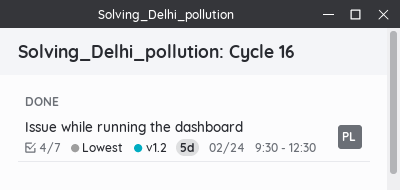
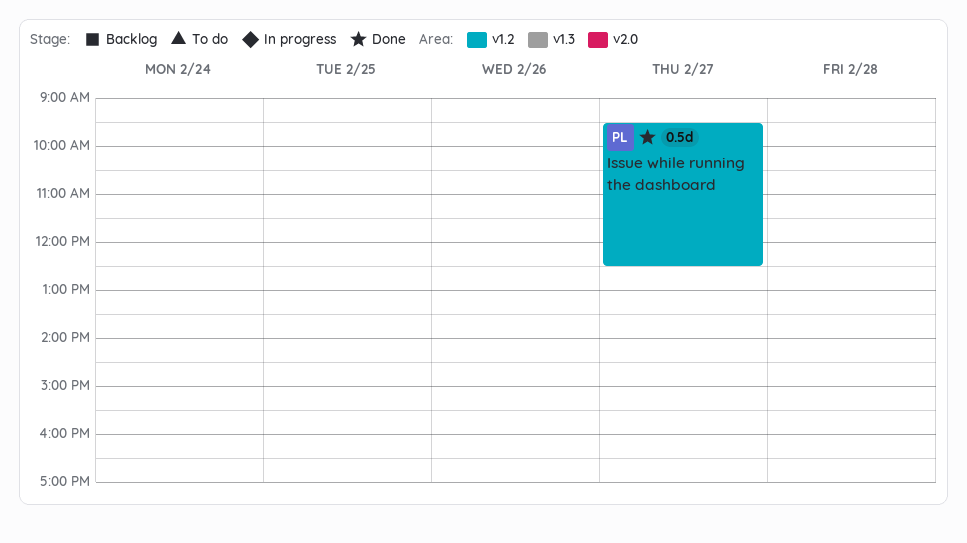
Issue while running the dashboard, estimate: 5d -> 0.5d
Issue while running the dashboard, day: Feb 24 -> Feb 27

